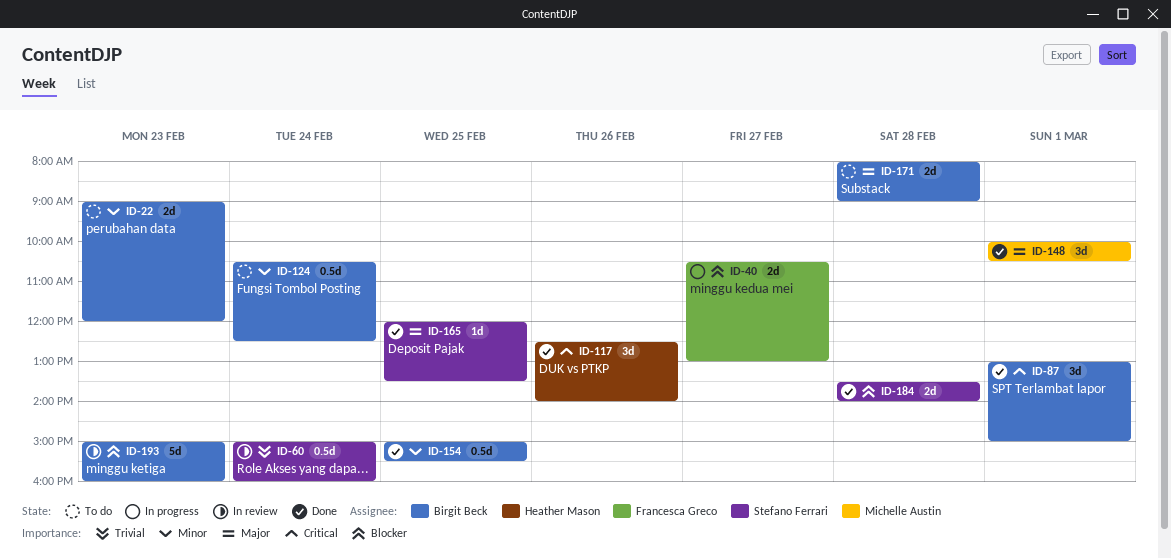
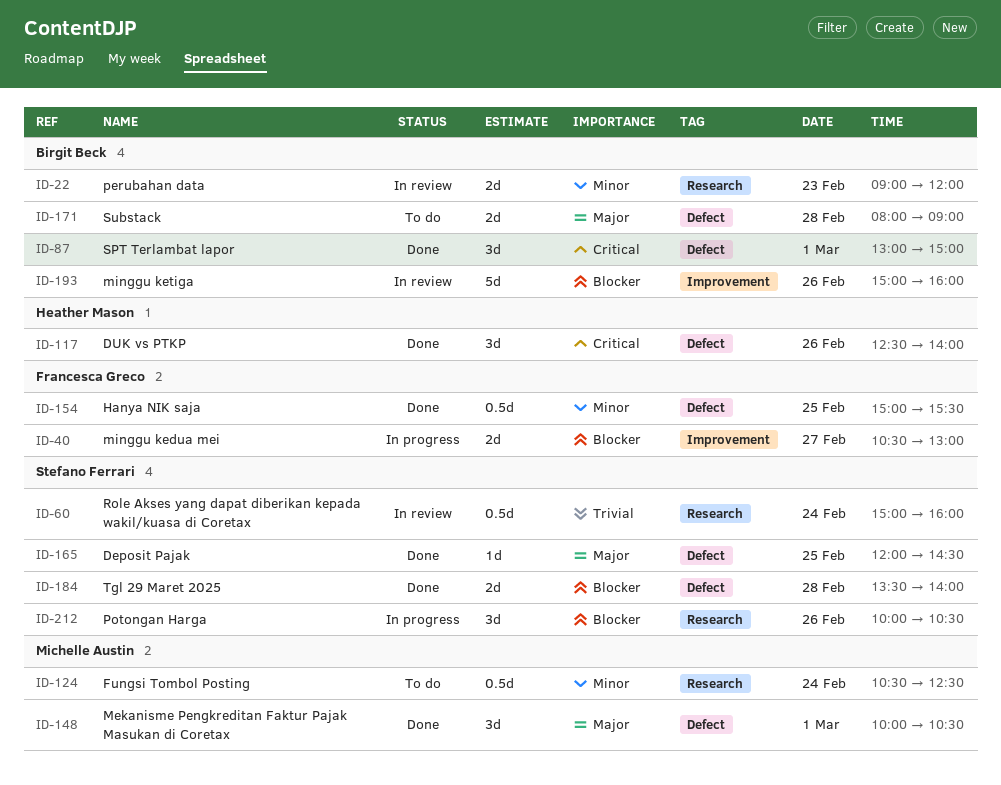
ID-22, status: To do -> In review
ID-124, owner: Birgit Beck -> Michelle Austin
ID-154, owner: Birgit Beck -> Francesca Greco
ID-165, ends: 13:30 -> 14:30
ID-193, day: Feb 23 -> Feb 26
ID-212: none -> present

